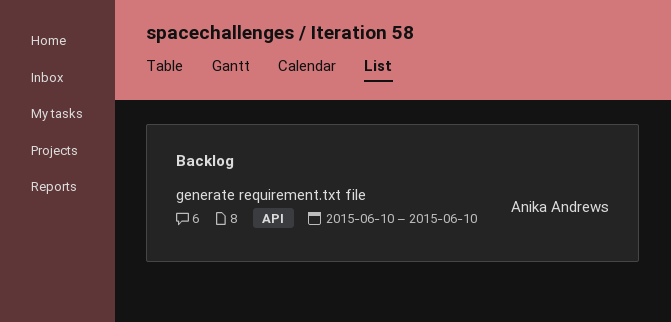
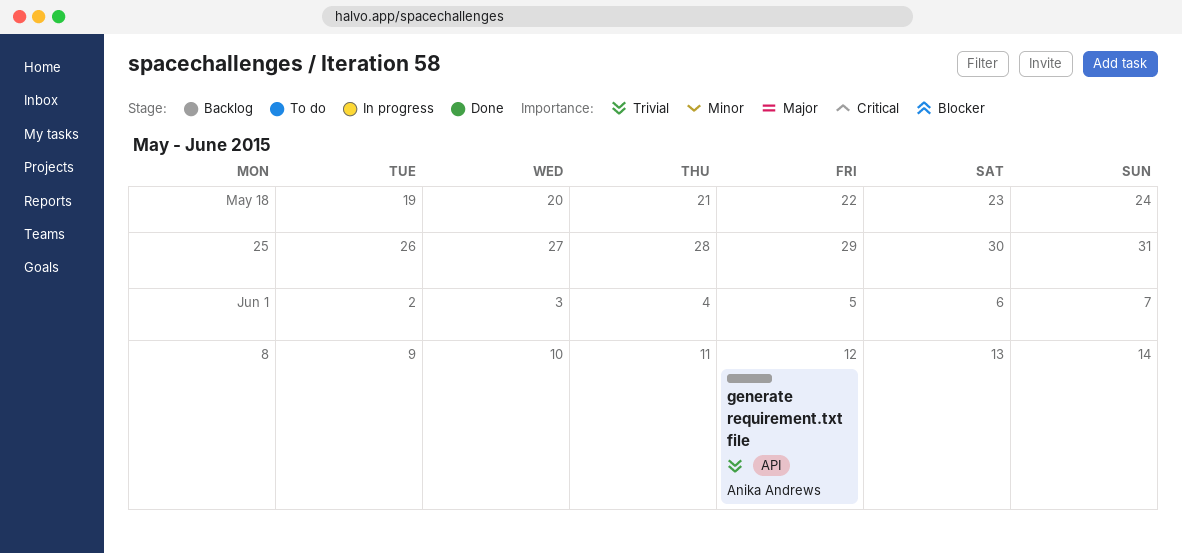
generate requirement.txt file, due: Jun 10 -> Jun 12

